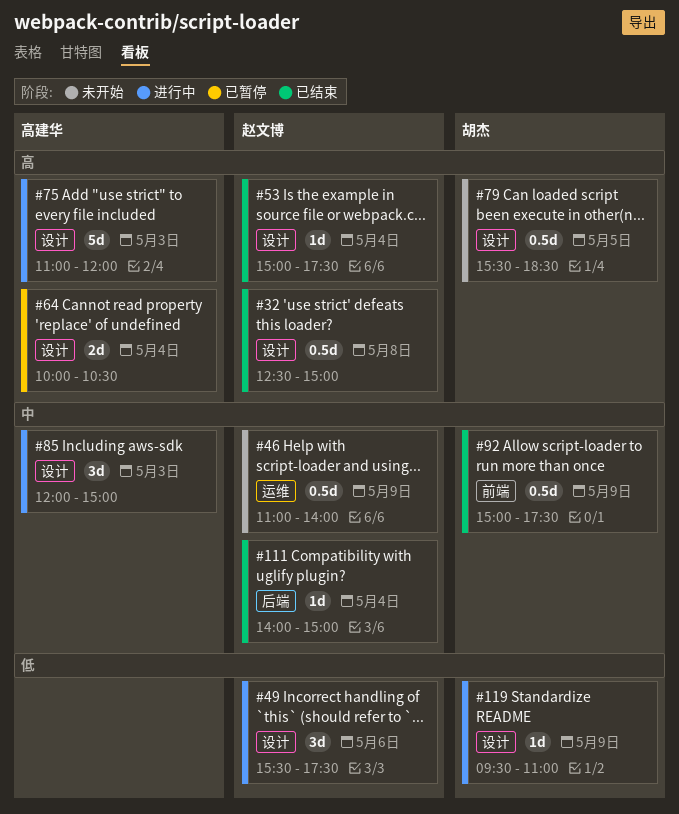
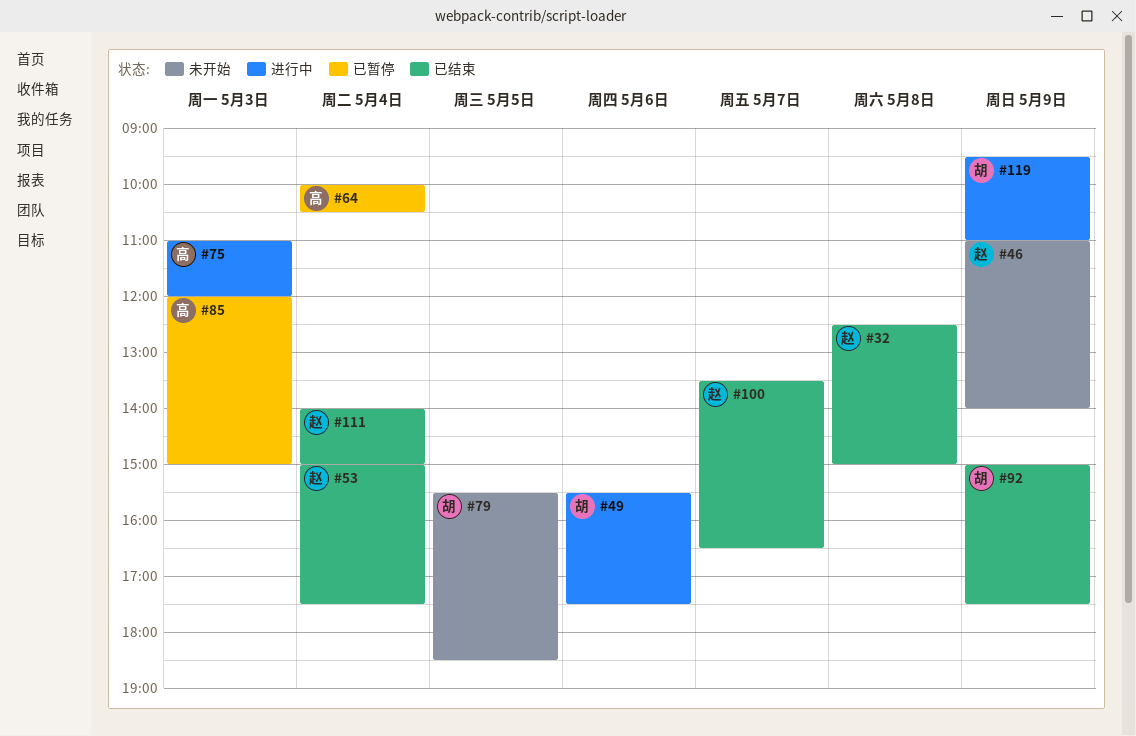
#49, owner: 赵文博 -> 胡杰
#85, status: 进行中 -> 已暂停
#100: none -> present

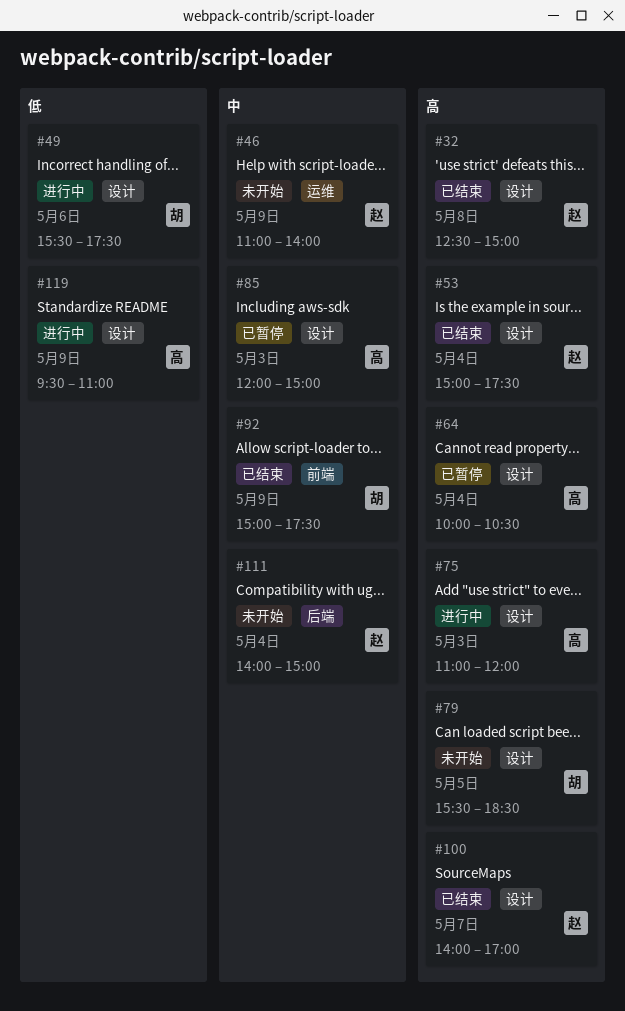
#100, begins: 13:30 -> 14:00
#100, ends: 16:30 -> 17:00
#111, status: 已结束 -> 未开始
#119, owner: 胡 -> 高

